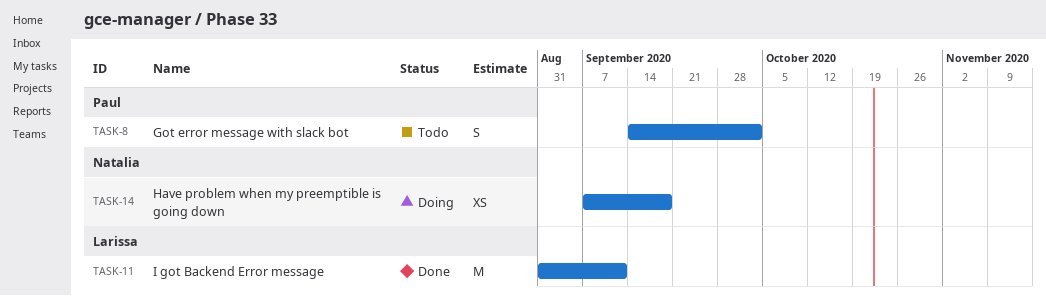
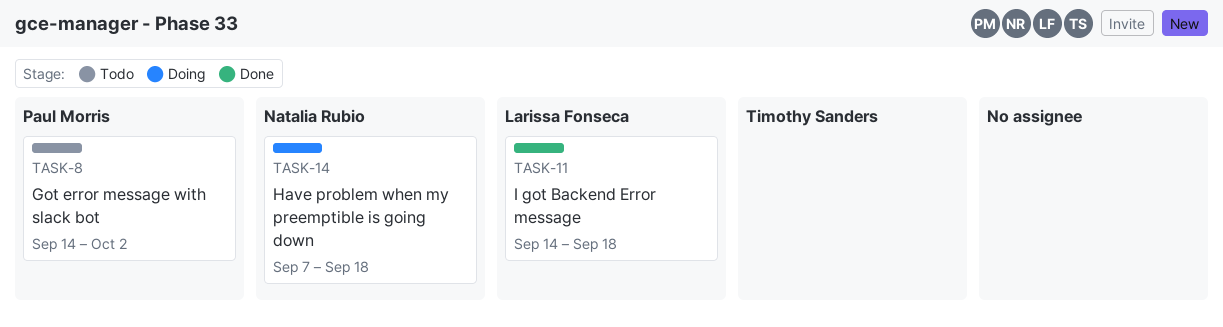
TASK-11, start: Aug 31 -> Sep 14
TASK-11, due: Sep 11 -> Sep 18

